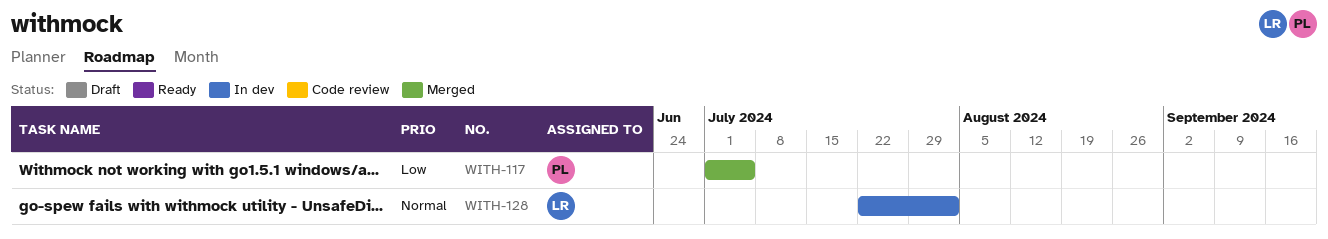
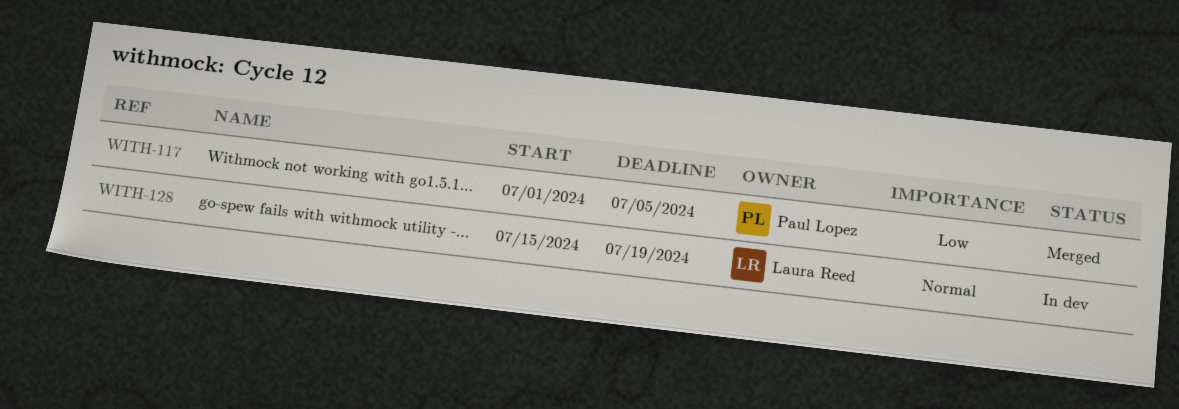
WITH-128, start: Jul 22 -> Jul 15
WITH-128, due: Aug 2 -> Jul 19

